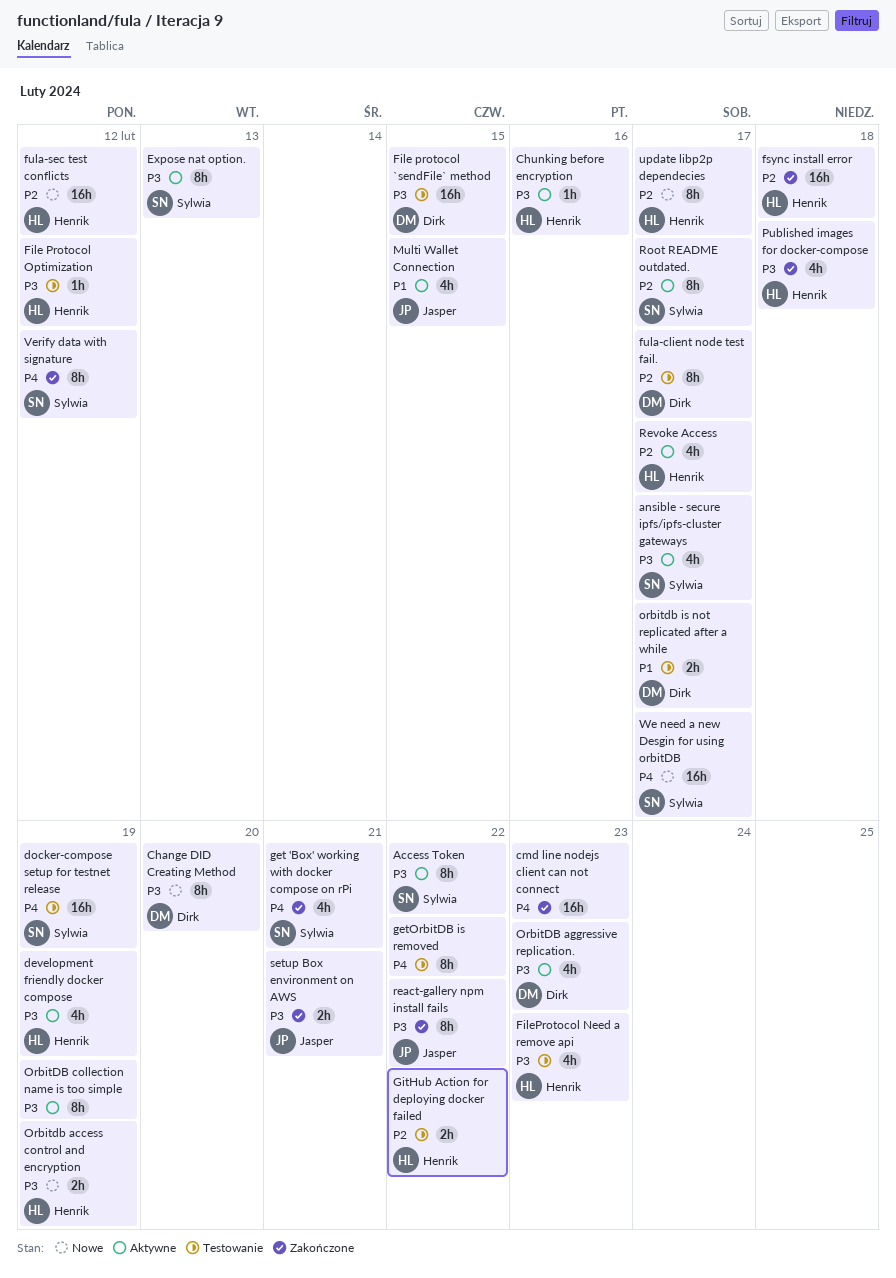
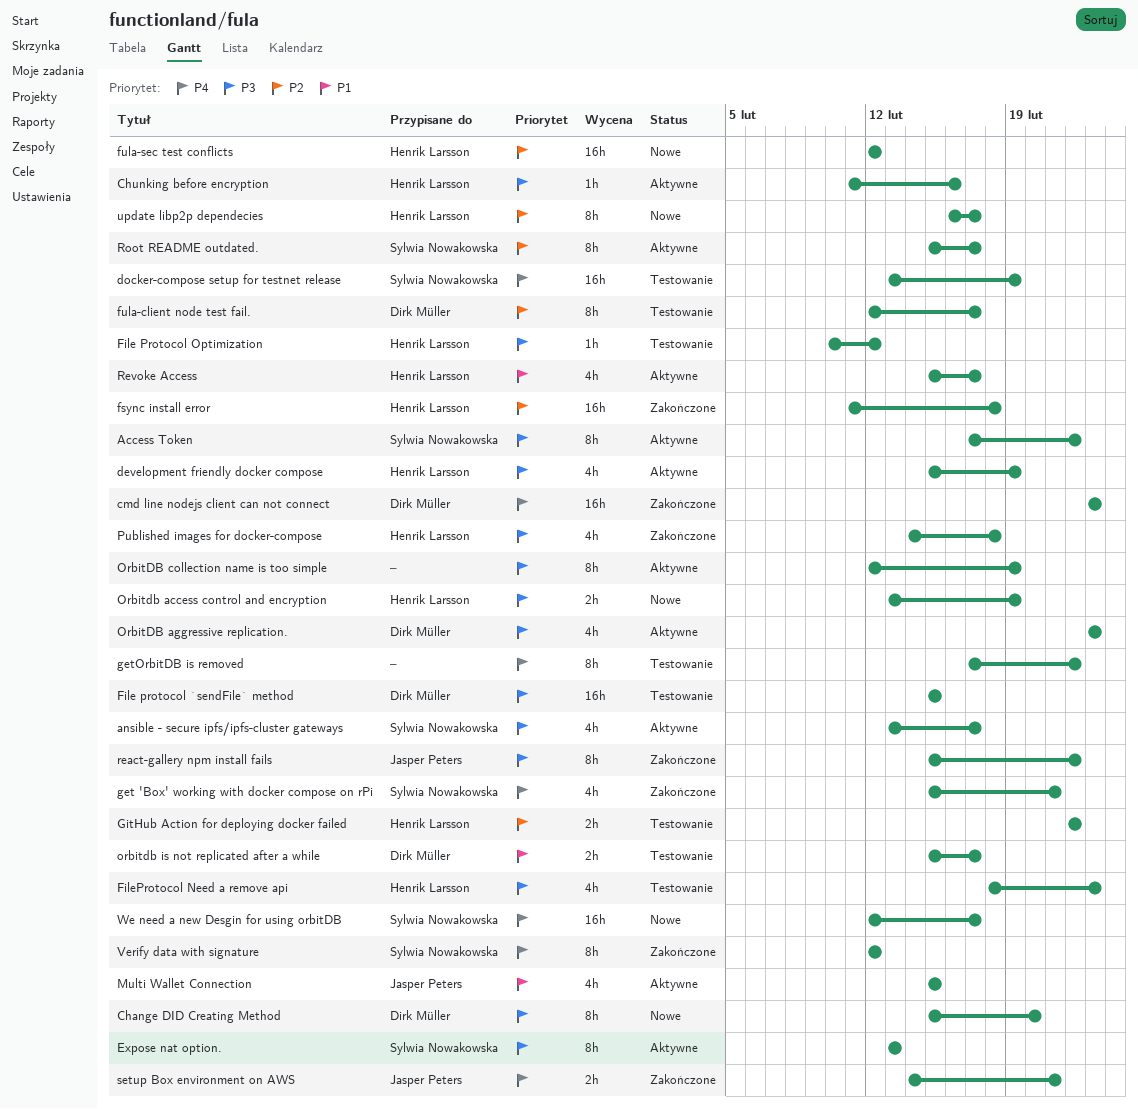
cmd line nodejs client can not connect, owner: none -> Dirk Müller
Revoke Access, priority: P2 -> P1
setup Box environment on AWS, priority: P3 -> P4

